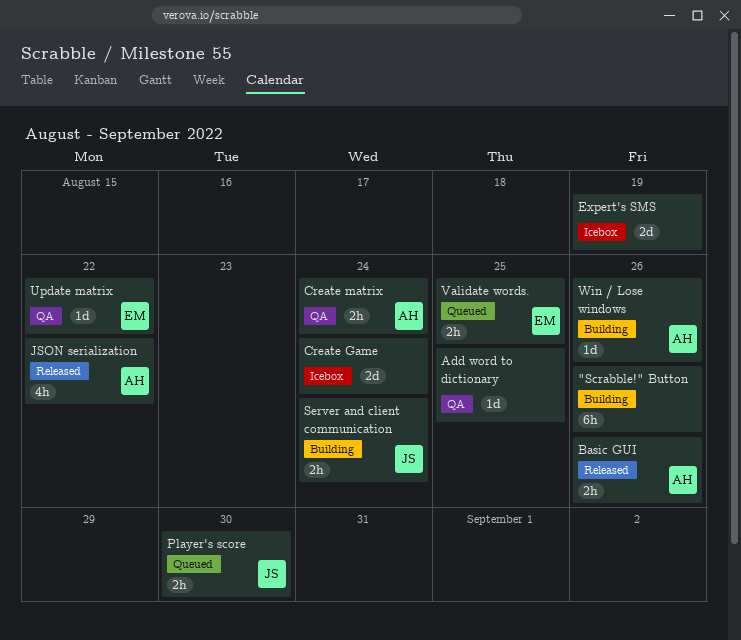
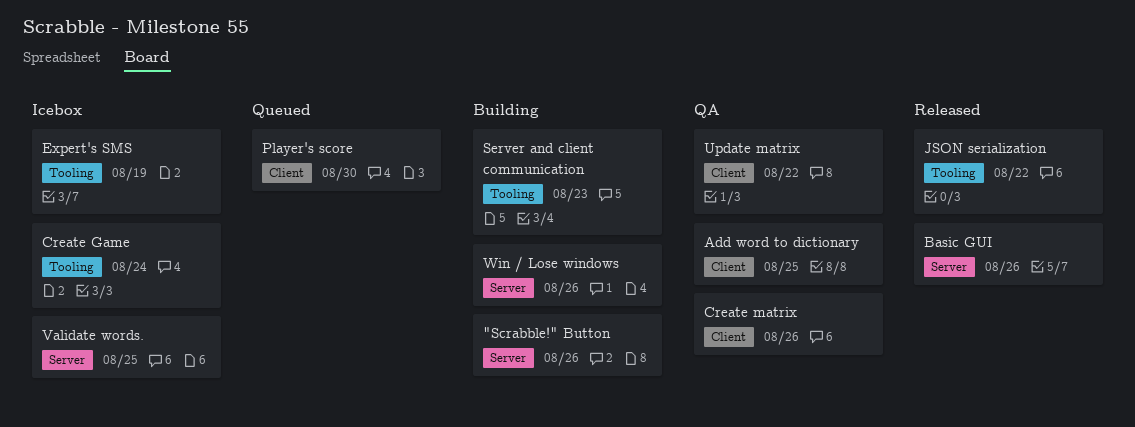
Create matrix, due: Aug 24 -> Aug 26
Server and client communication, due: Aug 24 -> Aug 23
Validate words., status: Queued -> Icebox

